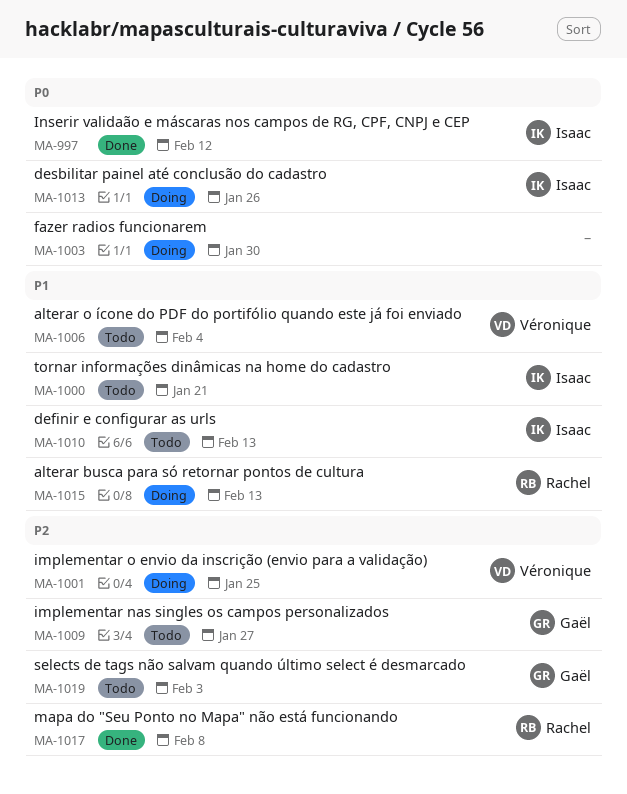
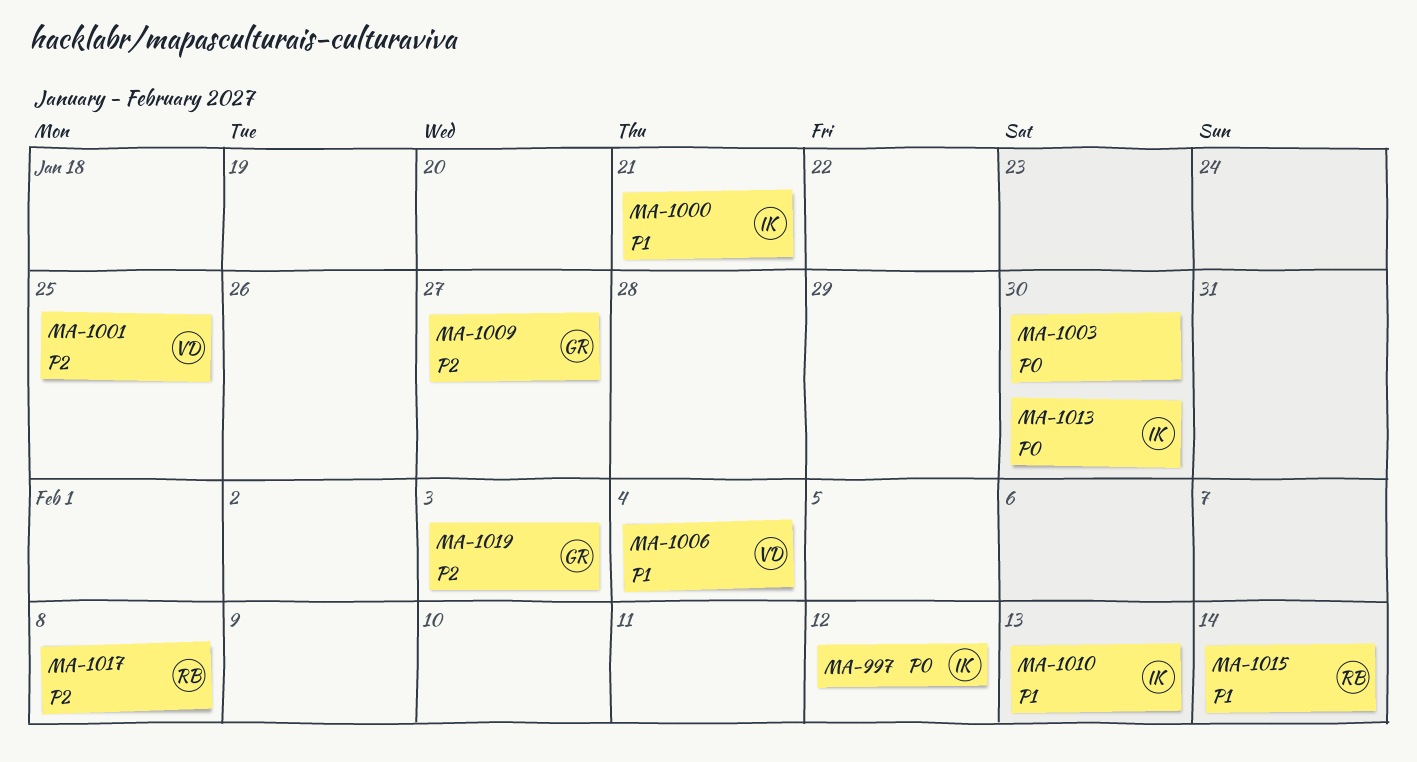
MA-1013, due: Jan 26 -> Jan 30
MA-1015, due: Feb 13 -> Feb 14

